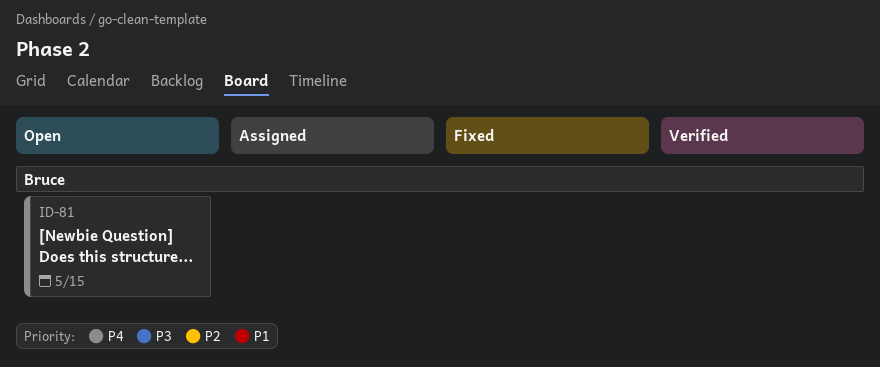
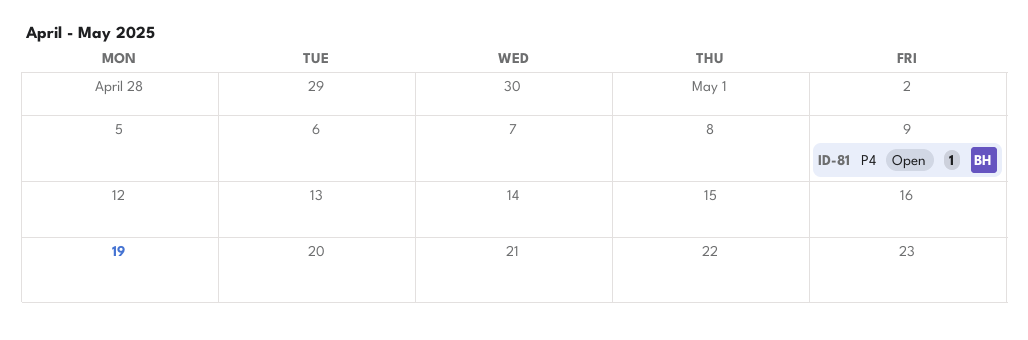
ID-81, due: May 15 -> May 9

